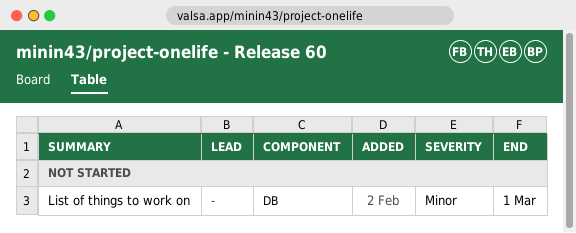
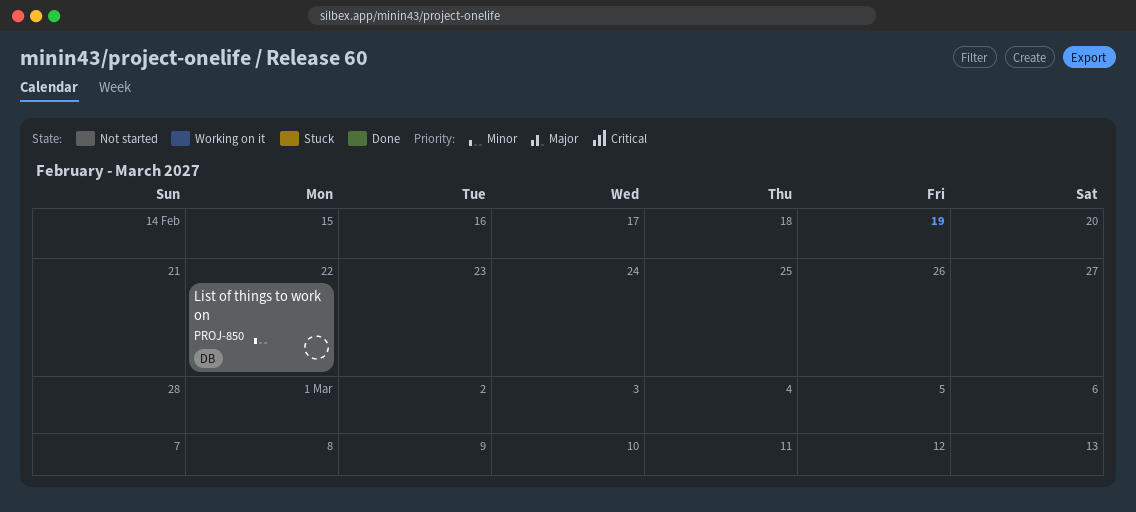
List of things to work on, due: Mar 1 -> Feb 22

